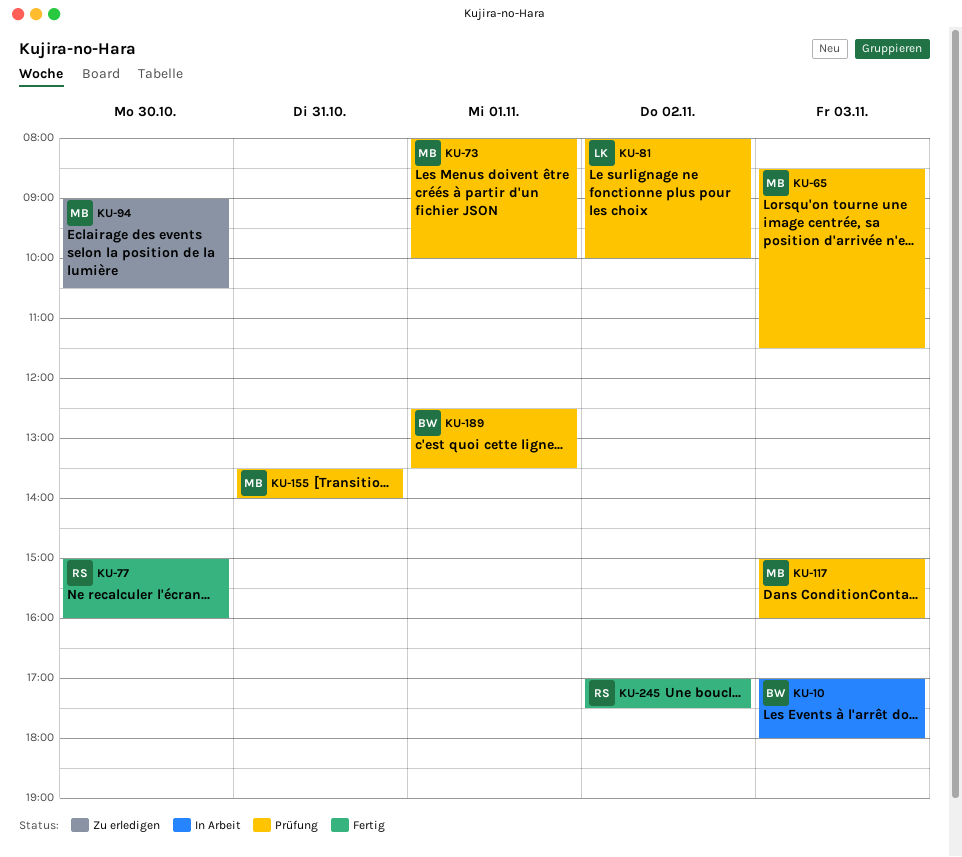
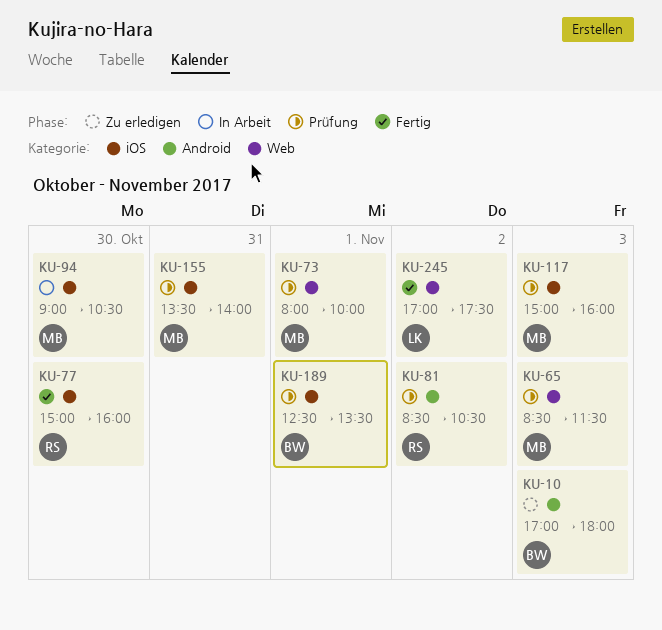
KU-10, status: In Arbeit -> Zu erledigen
KU-81, owner: LK -> RS
KU-81, begins: 08:00 -> 08:30
KU-81, ends: 10:00 -> 10:30
KU-94, status: Zu erledigen -> In Arbeit
KU-245, owner: RS -> LK

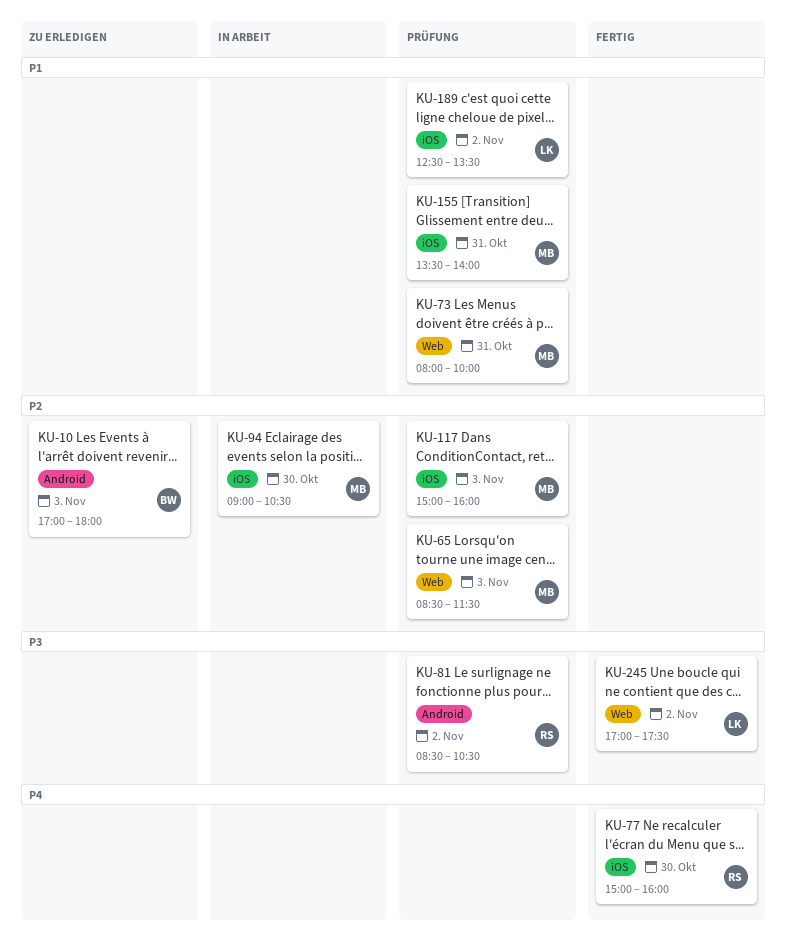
KU-73, day: Nov 1 -> Oct 31
KU-189, owner: BW -> LK
KU-189, day: Nov 1 -> Nov 2

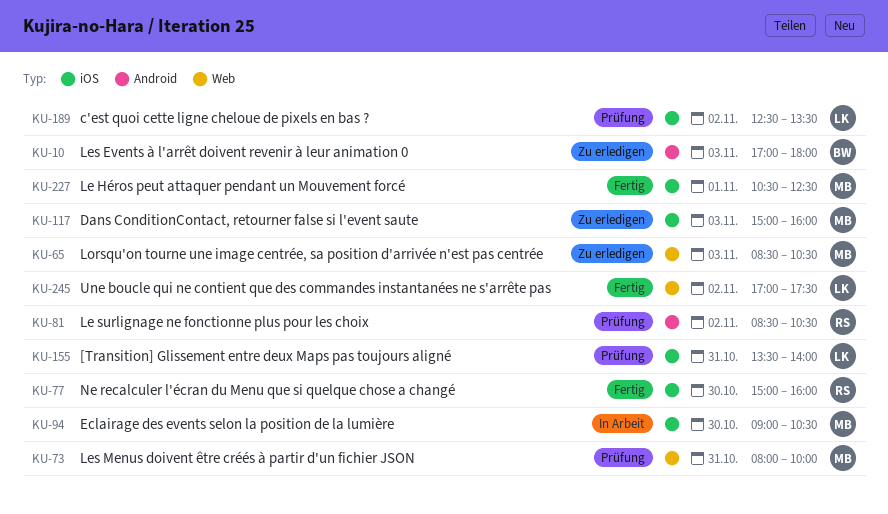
KU-65, status: Prüfung -> Zu erledigen
KU-65, ends: 11:30 -> 10:30
KU-117, status: Prüfung -> Zu erledigen
KU-155, owner: MB -> LK
KU-227: none -> present

